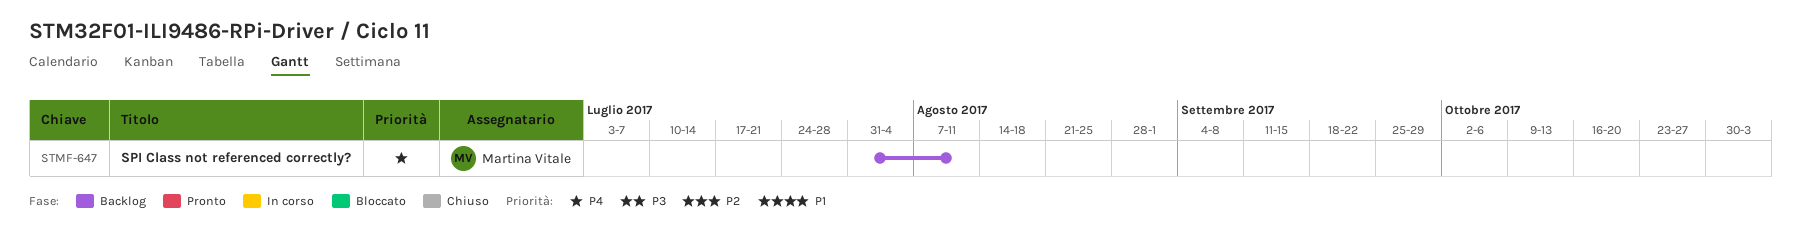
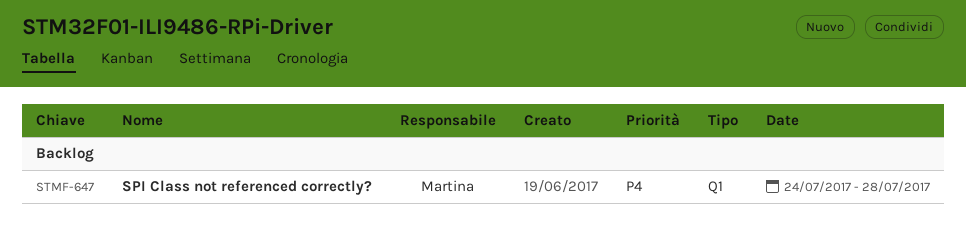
STMF-647, start: Jul 31 -> Jul 24
STMF-647, due: Aug 11 -> Jul 28

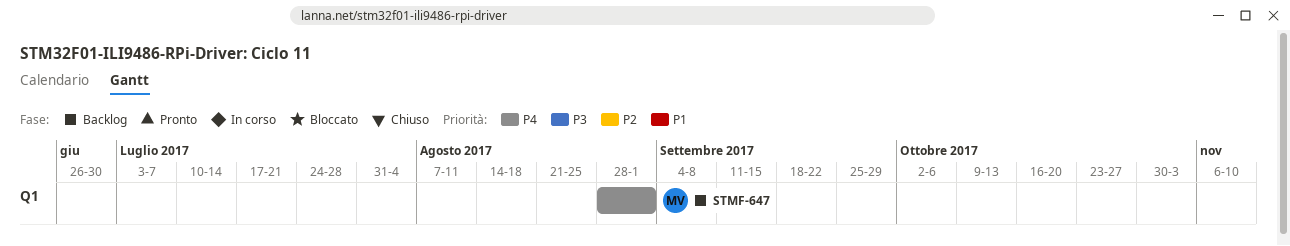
STMF-647, start: Jul 24 -> Aug 28
STMF-647, due: Jul 28 -> Sep 1

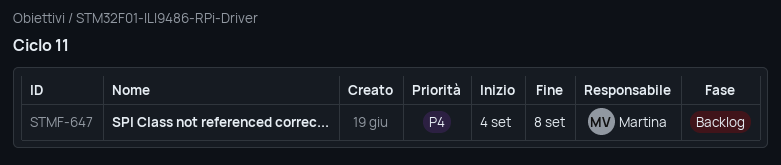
STMF-647, start: Aug 28 -> Sep 4
STMF-647, due: Sep 1 -> Sep 8

